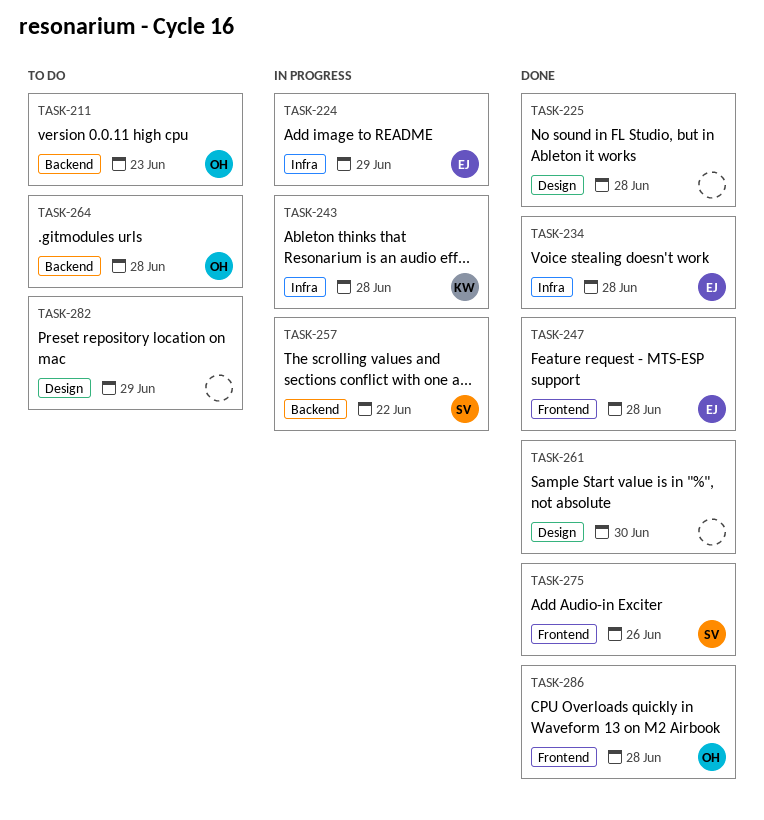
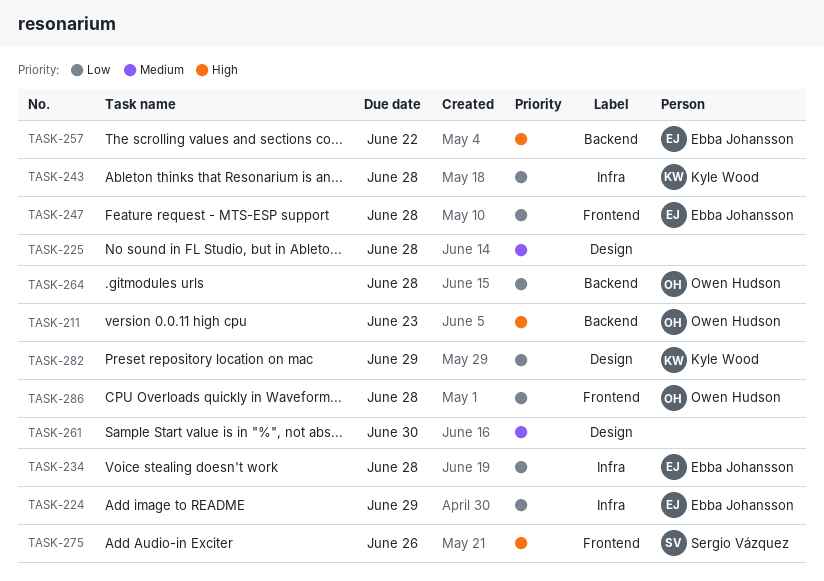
TASK-257, owner: Sergio Vázquez -> Ebba Johansson
TASK-282, owner: none -> Kyle Wood

